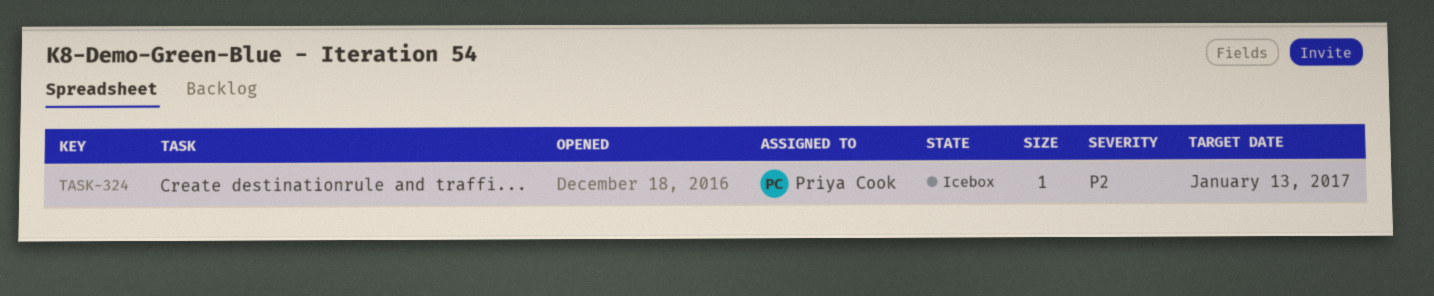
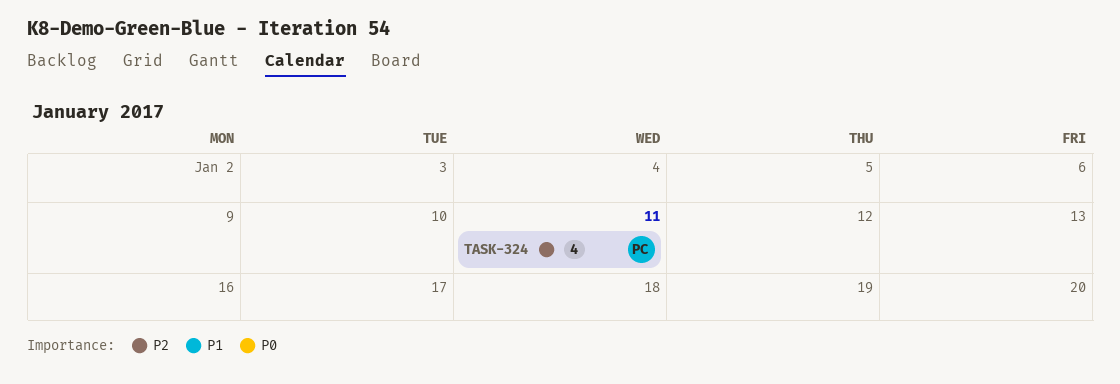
TASK-324, estimate: 1 -> 4
TASK-324, due: Jan 13 -> Jan 11

